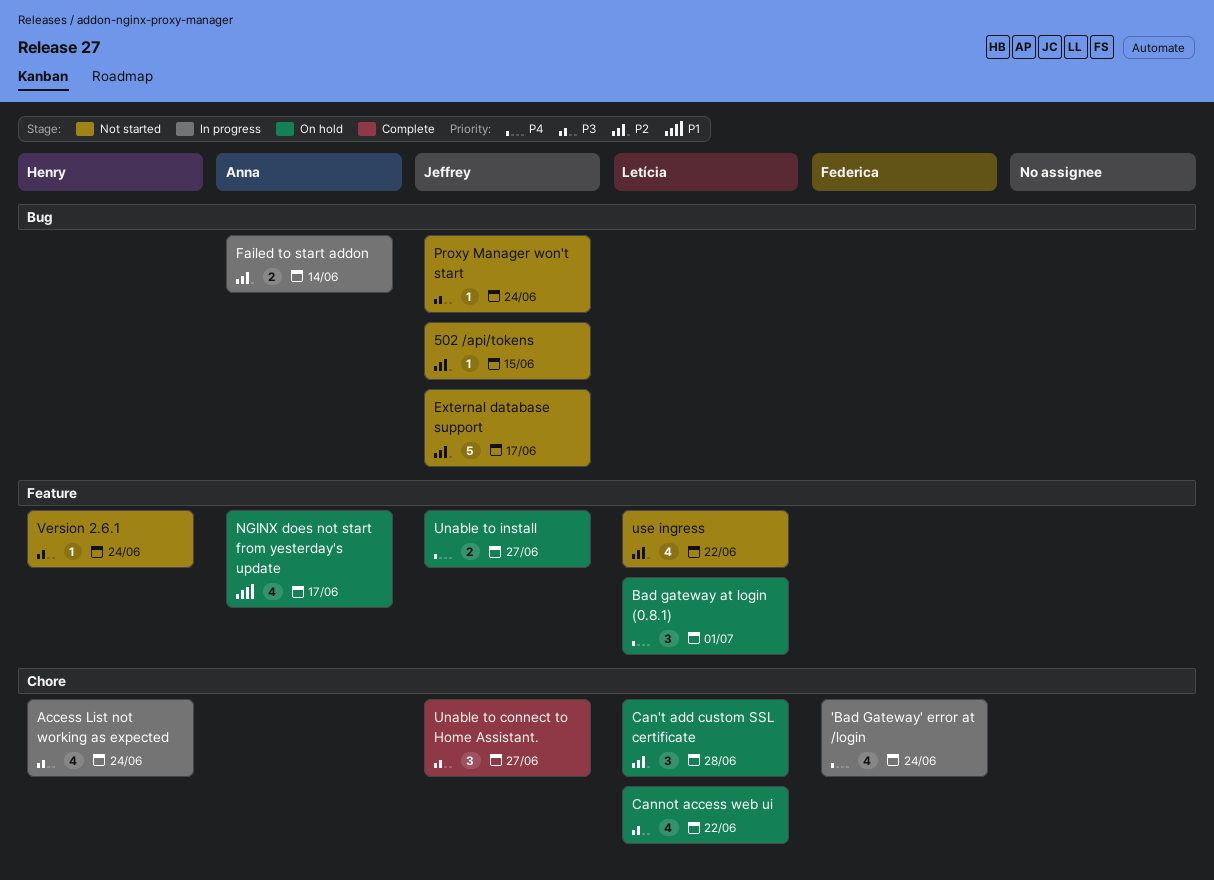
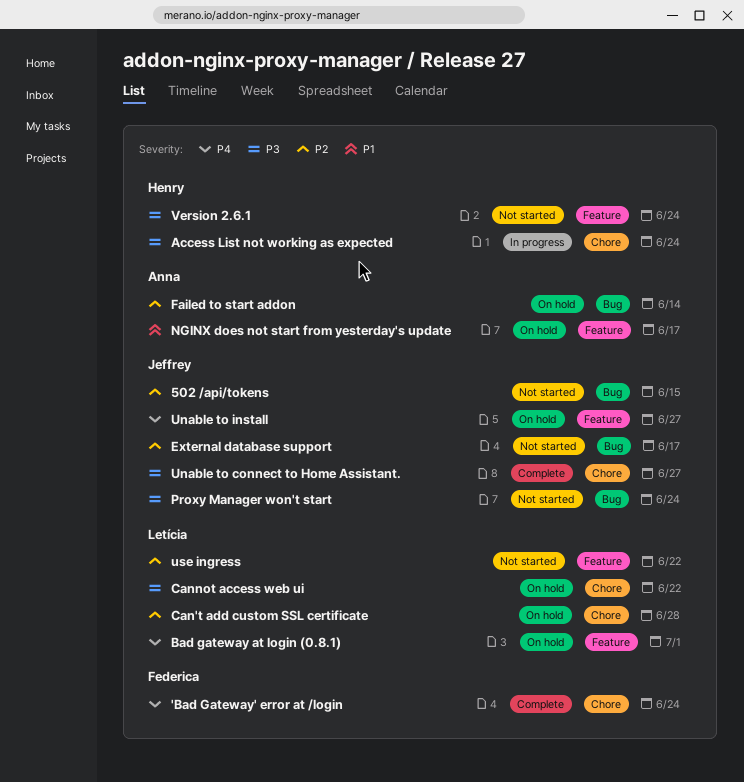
'Bad Gateway' error at /login, status: In progress -> Complete
Failed to start addon, status: In progress -> On hold

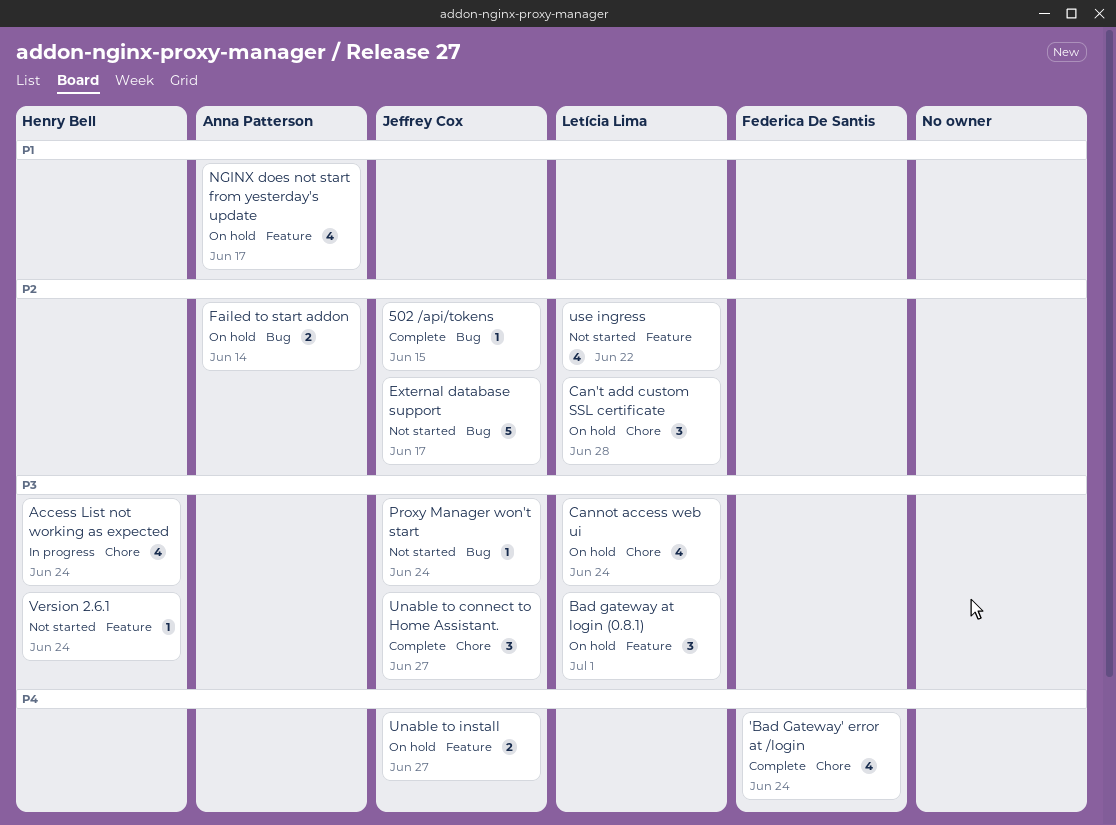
502 /api/tokens, status: Not started -> Complete
Bad gateway at login (0.8.1), priority: P4 -> P3
Cannot access web ui, due: Jun 22 -> Jun 24

